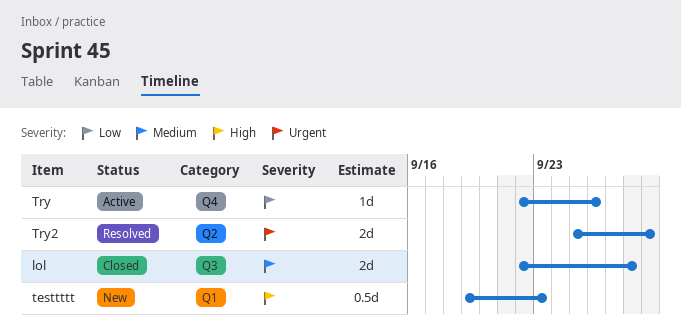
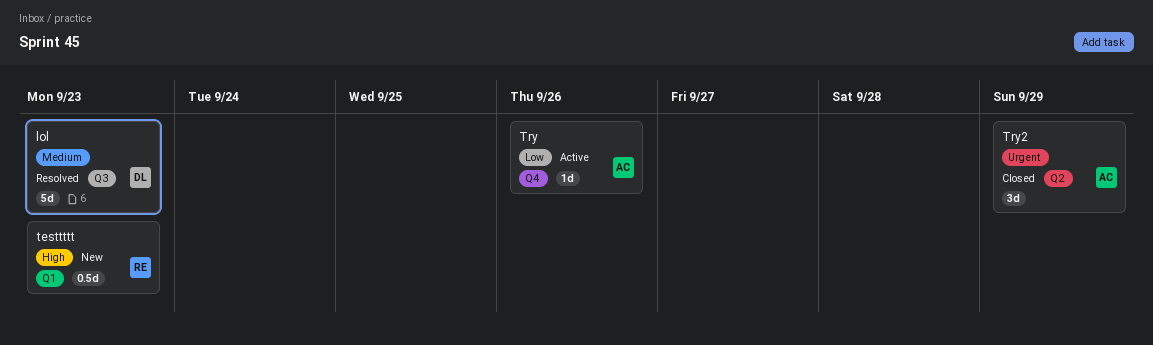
lol, status: Closed -> Resolved
lol, estimate: 2d -> 5d
lol, due: Sep 28 -> Sep 23
Try2, status: Resolved -> Closed
Try2, estimate: 2d -> 3d

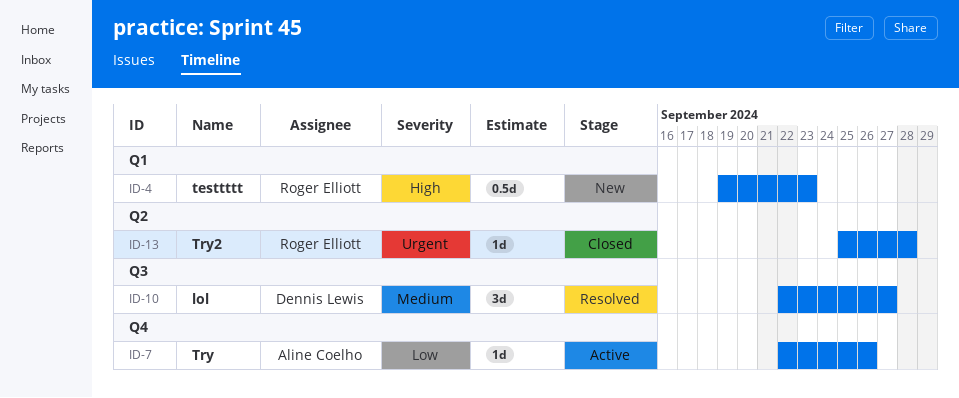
lol, estimate: 5d -> 3d
lol, due: Sep 23 -> Sep 27
Try2, owner: Aline Coelho -> Roger Elliott
Try2, estimate: 3d -> 1d
Try2, due: Sep 29 -> Sep 28

